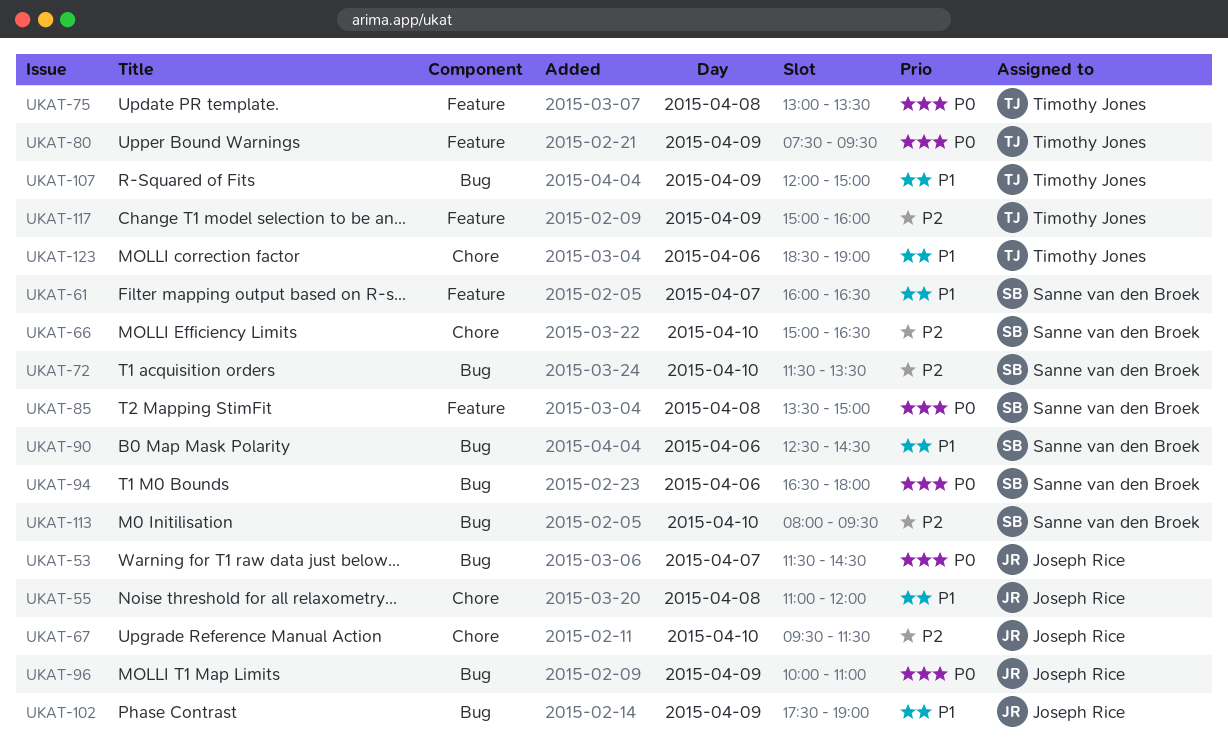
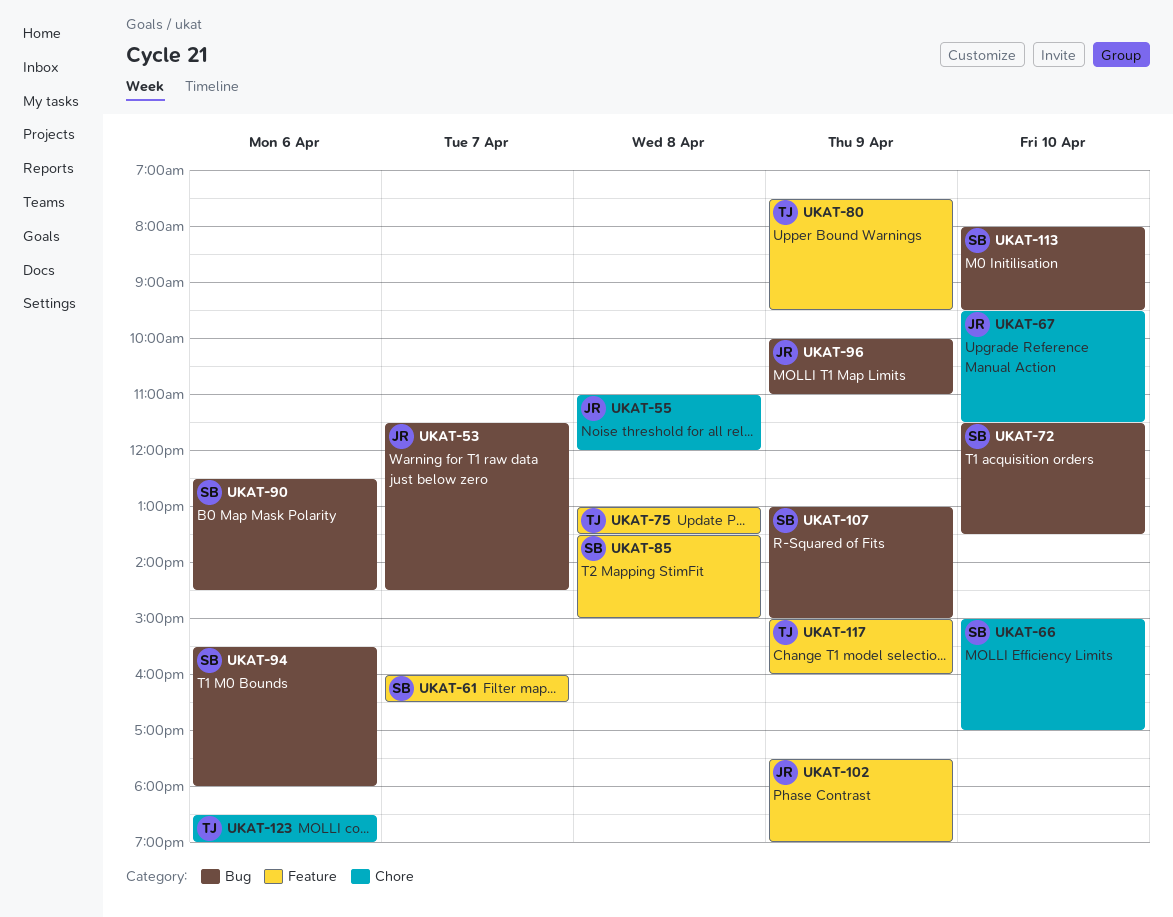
UKAT-66, ends: 16:30 -> 17:00
UKAT-94, begins: 16:30 -> 15:30
UKAT-102, label: Bug -> Feature
UKAT-107, owner: Timothy Jones -> Sanne van den Broek
UKAT-107, begins: 12:00 -> 13:00

